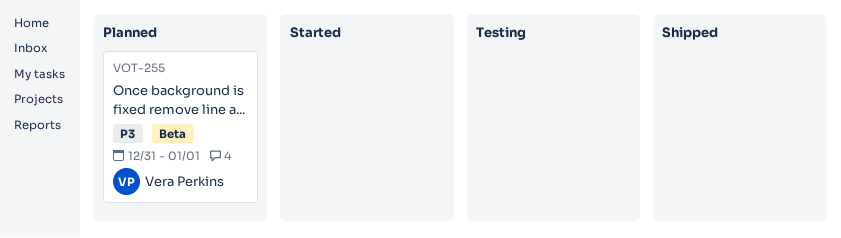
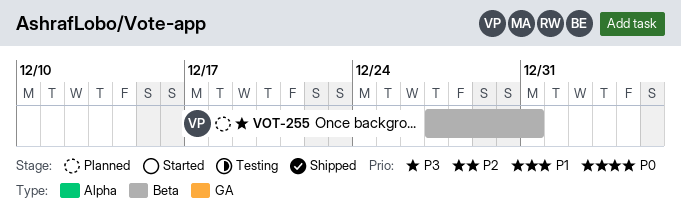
VOT-255, start: Dec 31 -> Dec 27
VOT-255, due: Jan 1 -> Dec 31

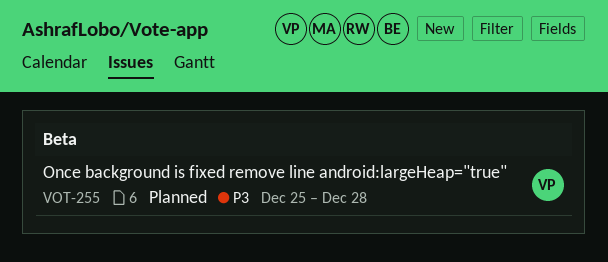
VOT-255, start: Dec 27 -> Dec 25
VOT-255, due: Dec 31 -> Dec 28

